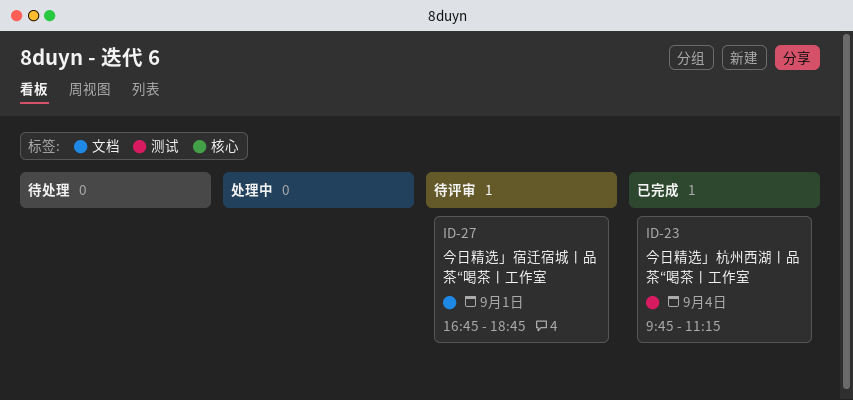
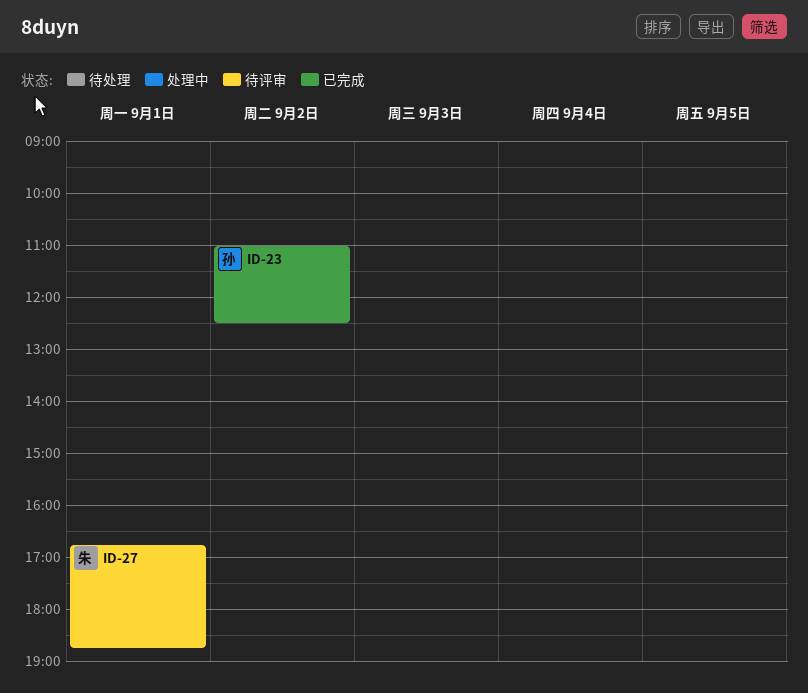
ID-23, day: Sep 4 -> Sep 2
ID-23, begins: 09:45 -> 11:00
ID-23, ends: 11:15 -> 12:30

